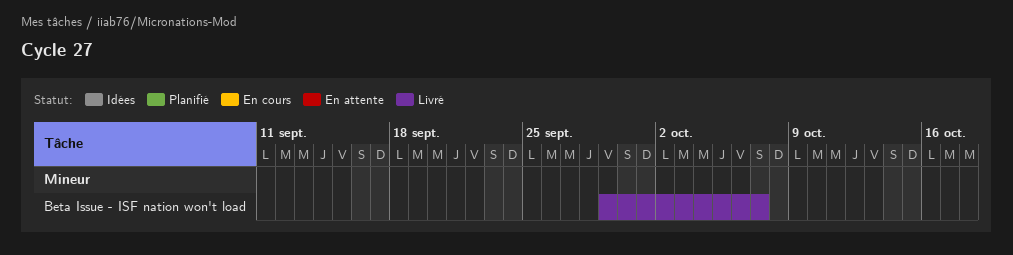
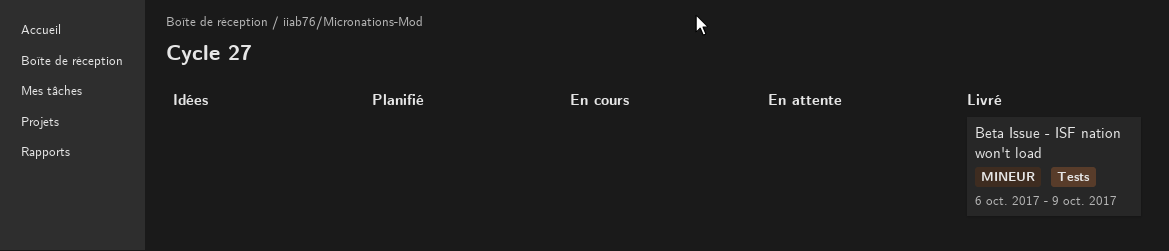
Beta Issue - ISF nation won't load, start: Sep 29 -> Oct 6
Beta Issue - ISF nation won't load, due: Oct 7 -> Oct 9

